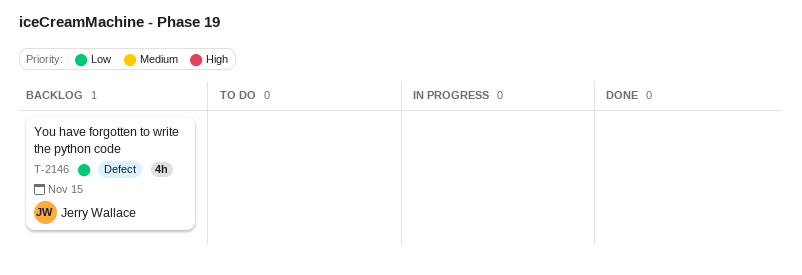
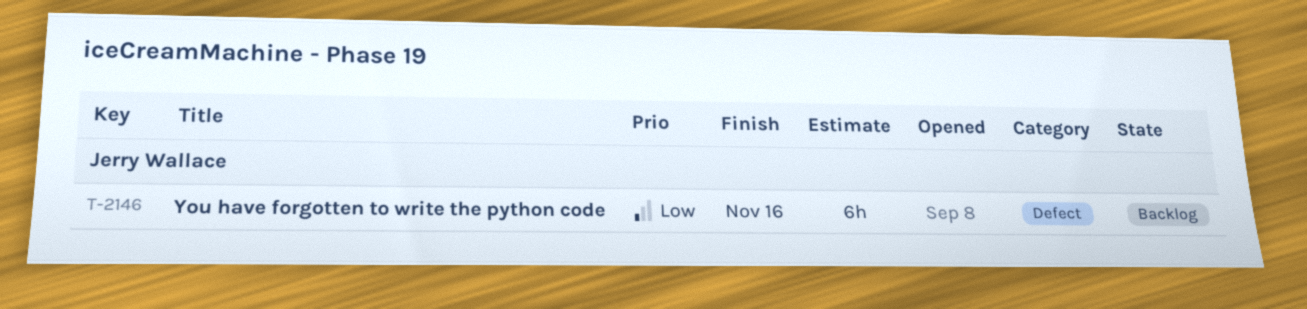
T-2146, estimate: 4h -> 6h
T-2146, due: Nov 15 -> Nov 16

